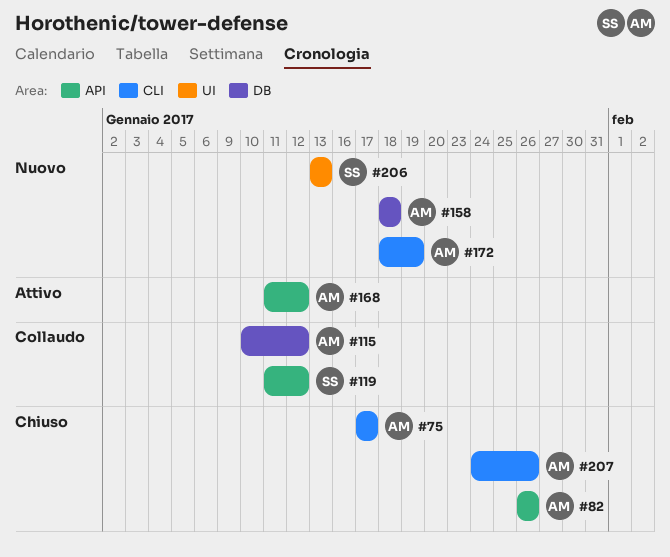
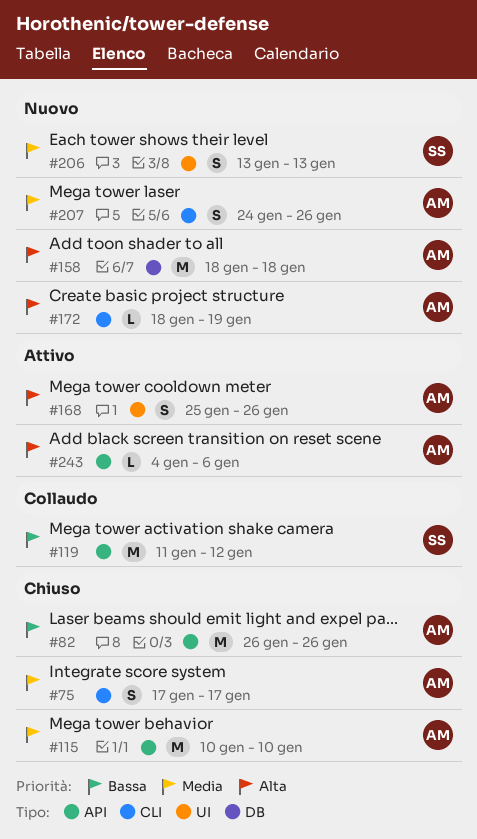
#115, status: Collaudo -> Chiuso
#115, label: DB -> API
#115, due: Jan 12 -> Jan 10
#168, label: API -> UI
#168, start: Jan 11 -> Jan 25
#168, due: Jan 12 -> Jan 26
#207, status: Chiuso -> Nuovo
#243: none -> present

